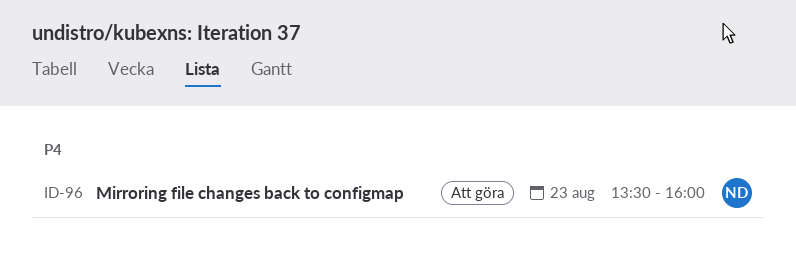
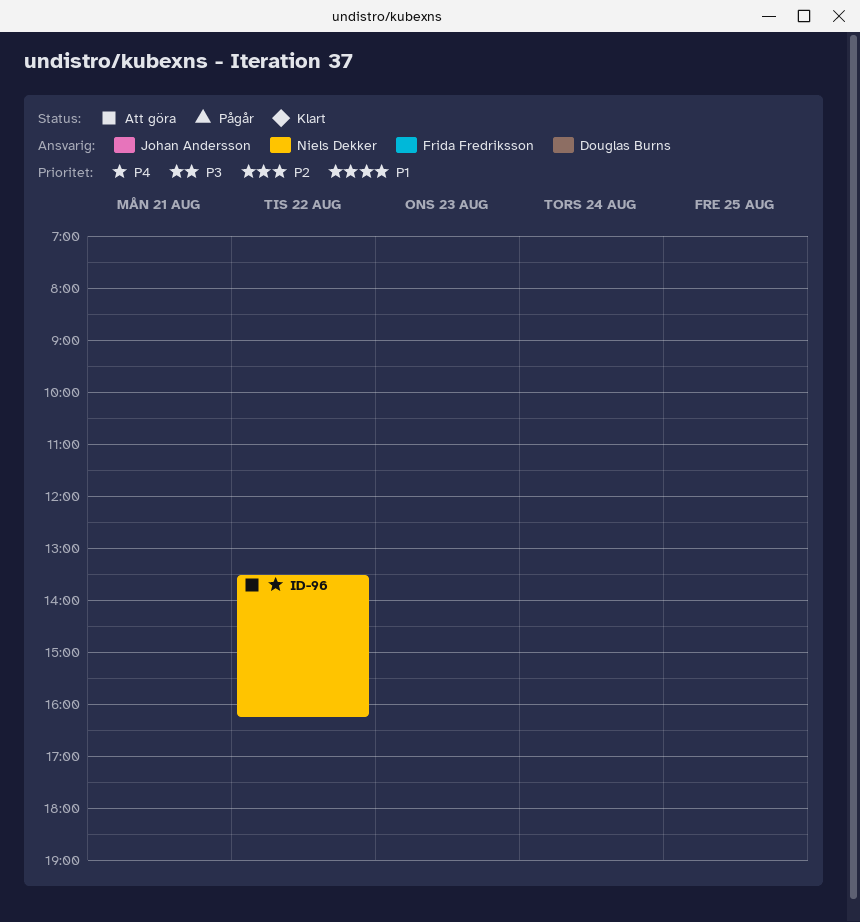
ID-96, day: Aug 23 -> Aug 22
ID-96, ends: 16:00 -> 16:15

